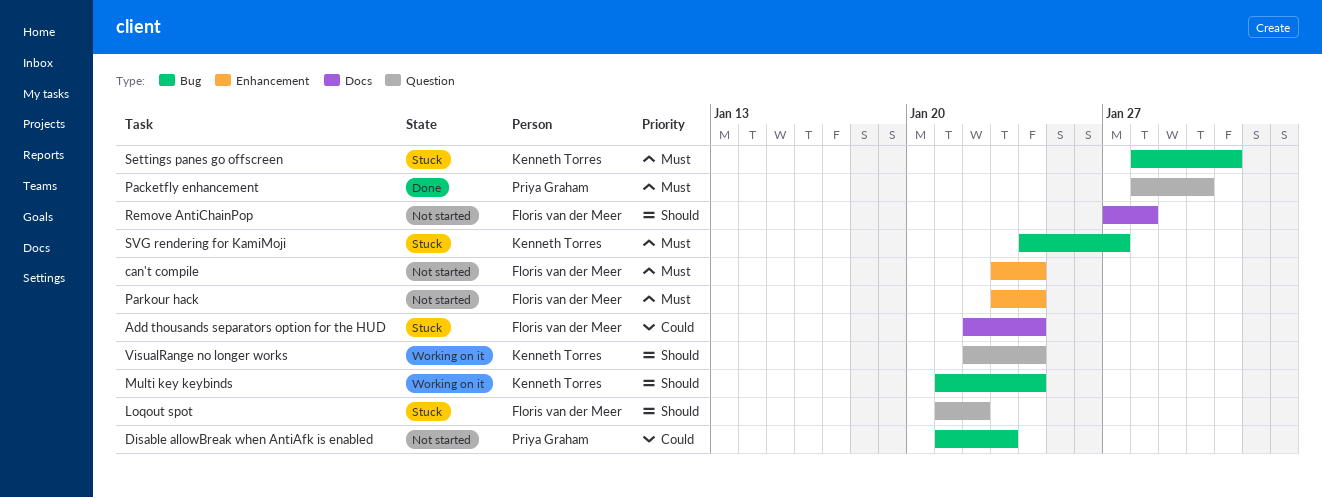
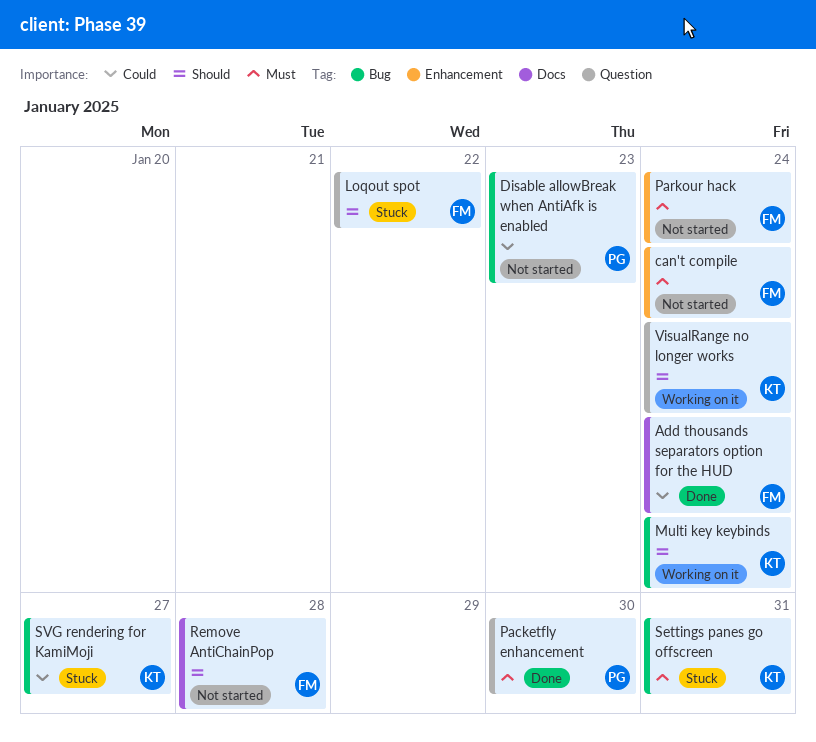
Add thousands separators option for the HUD, status: Stuck -> Done
SVG rendering for KamiMoji, priority: Must -> Could

